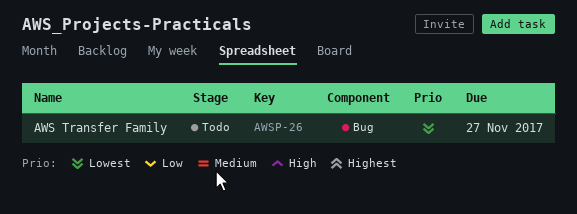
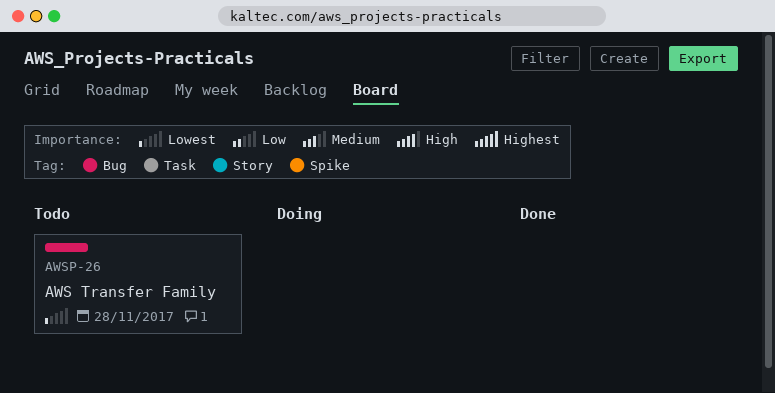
AWSP-26, due: Nov 27 -> Nov 28

